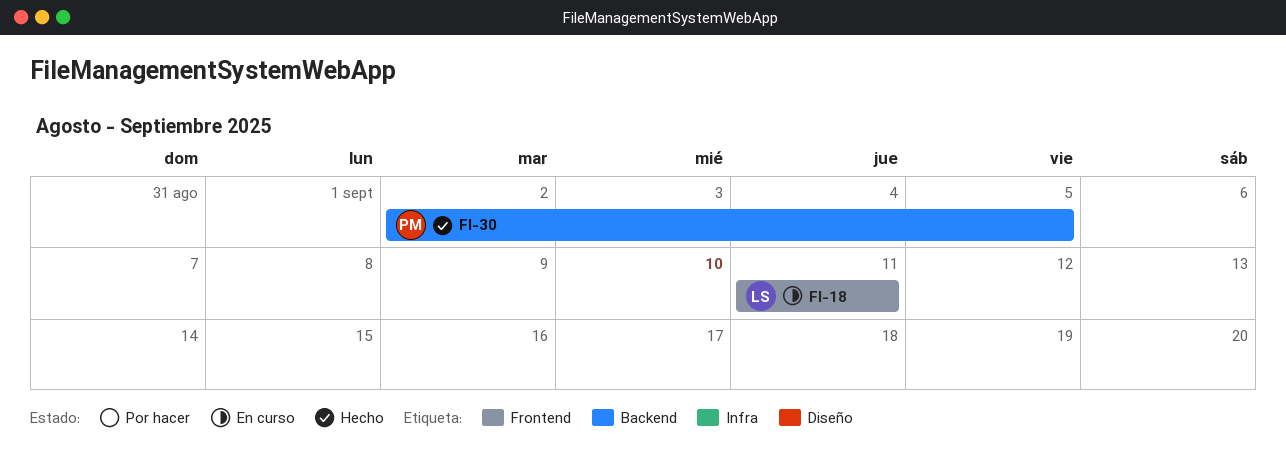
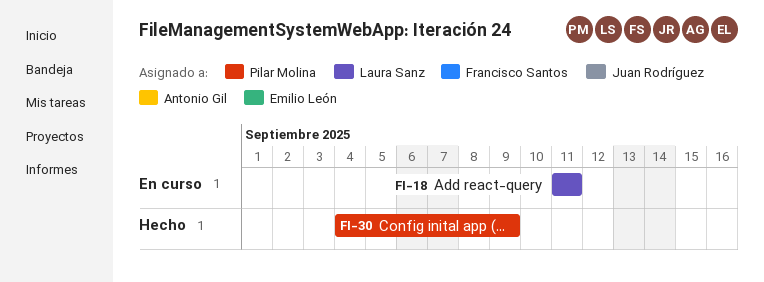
FI-30, start: Sep 2 -> Sep 4
FI-30, due: Sep 5 -> Sep 9

